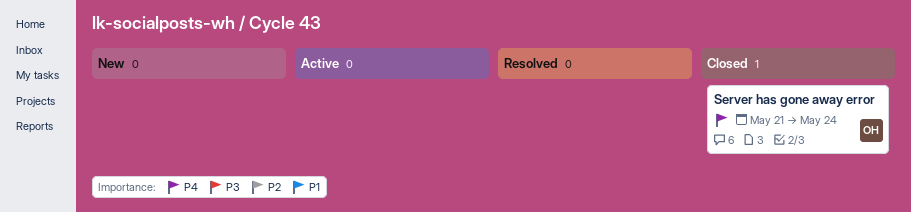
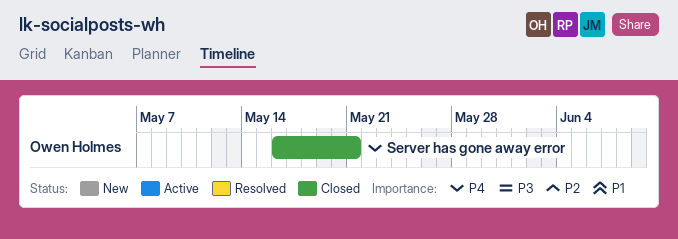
Server has gone away error, start: May 21 -> May 16
Server has gone away error, due: May 24 -> May 21

